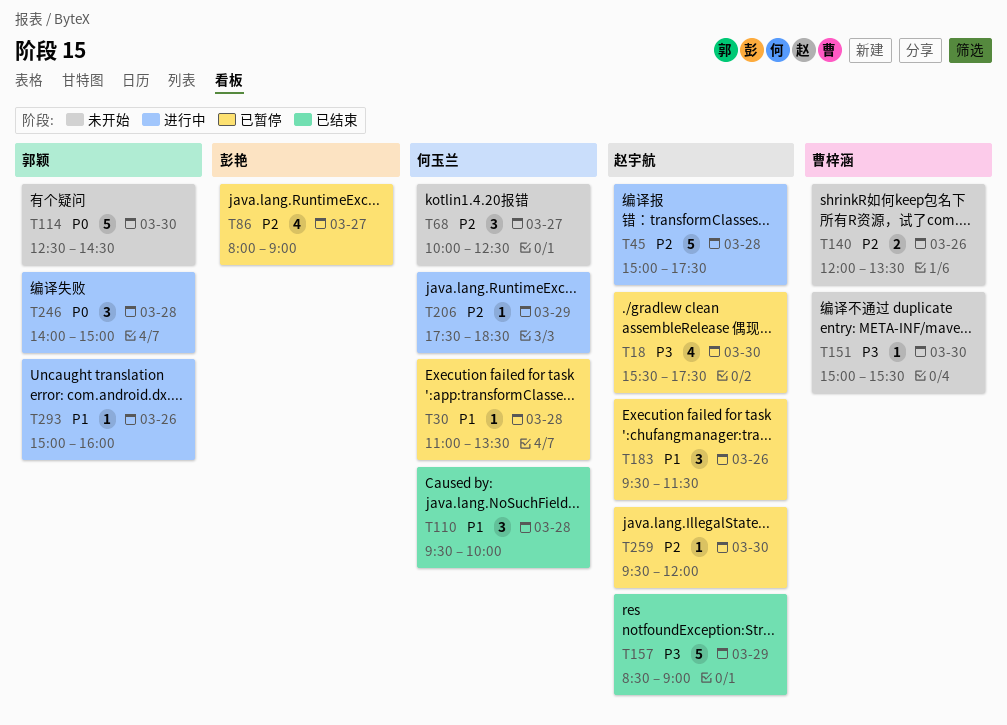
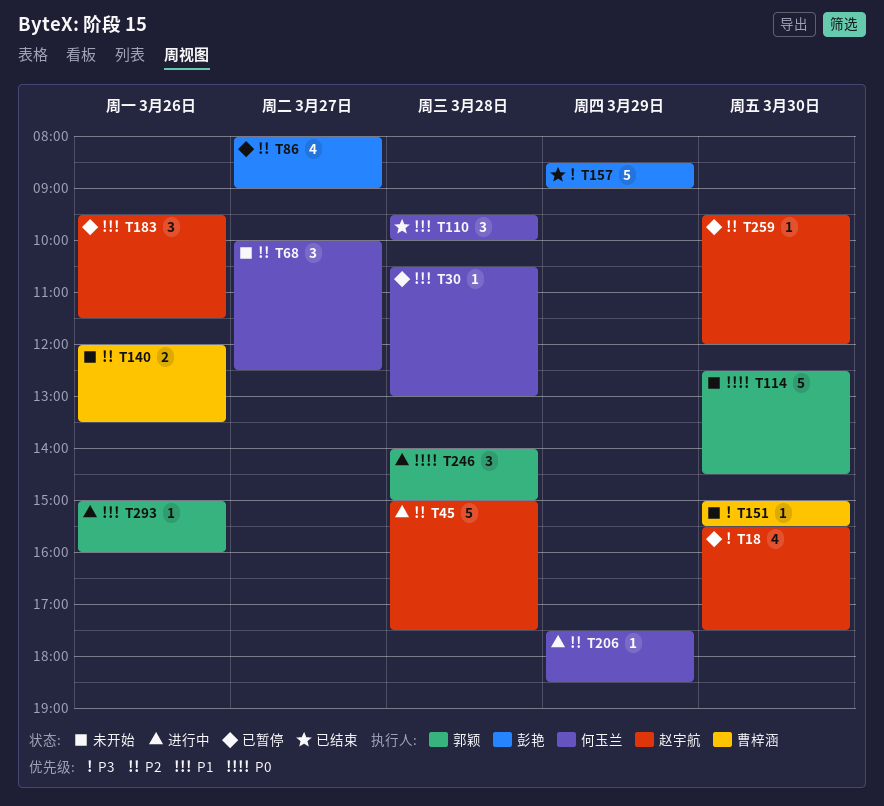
T30, begins: 11:00 -> 10:30
T30, ends: 13:30 -> 13:00
T157, owner: 赵宇航 -> 彭艳

